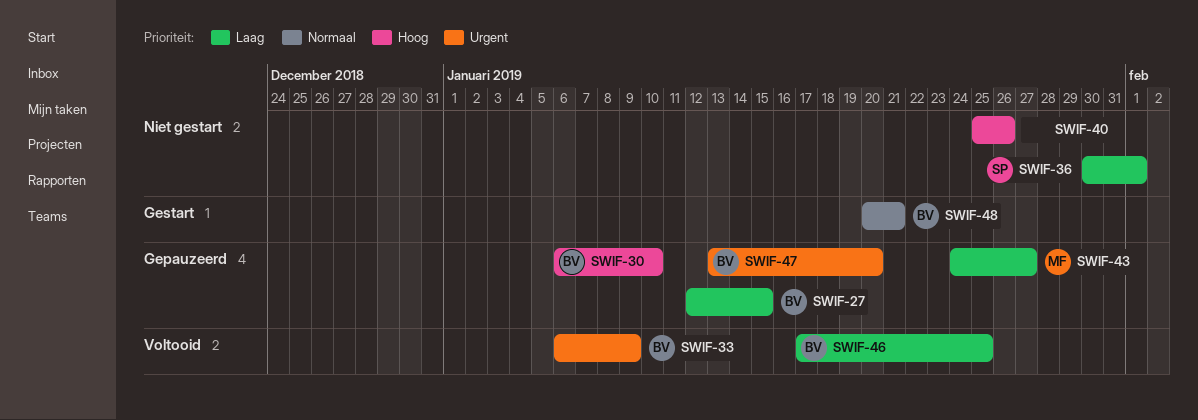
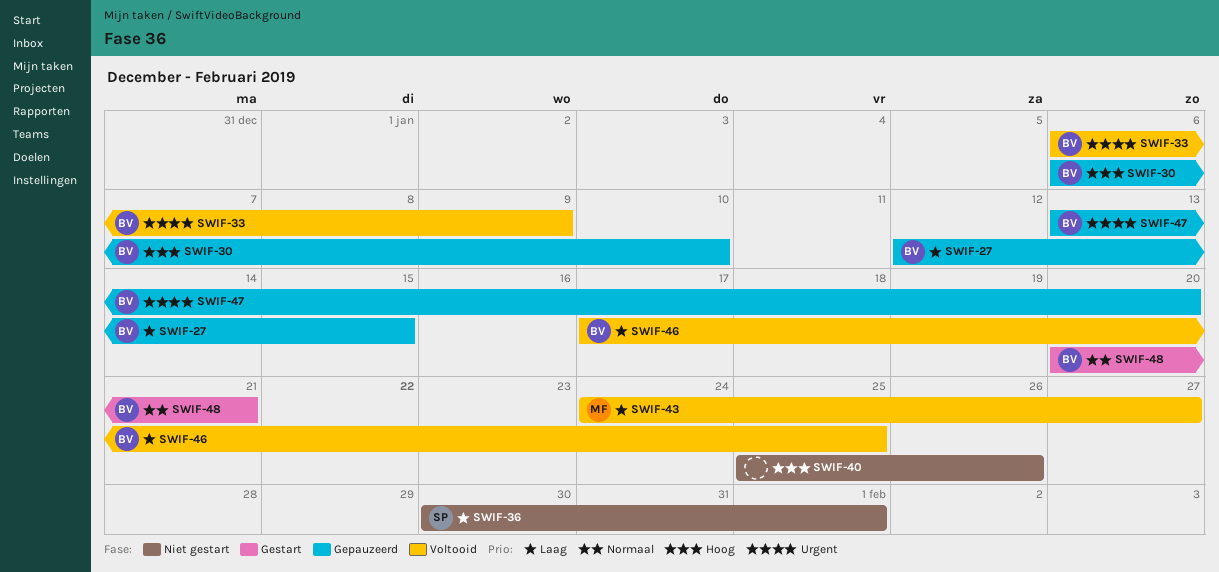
SWIF-43, status: Gepauzeerd -> Voltooid

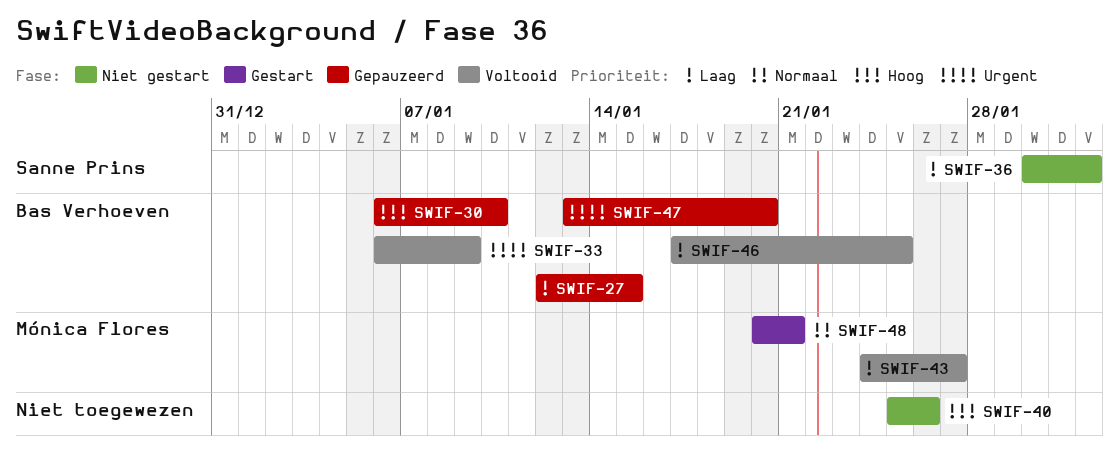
SWIF-48, owner: Bas Verhoeven -> Mónica Flores

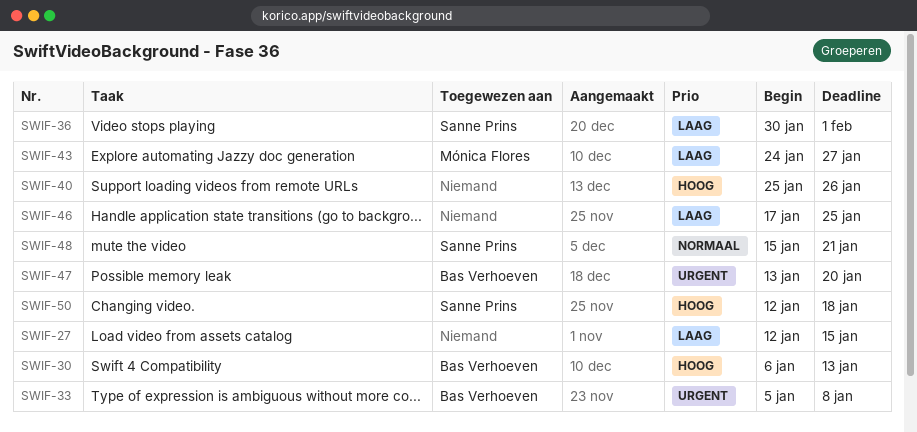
SWIF-27, owner: Bas Verhoeven -> none
SWIF-30, due: Jan 10 -> Jan 13
SWIF-33, start: Jan 6 -> Jan 5
SWIF-33, due: Jan 9 -> Jan 8
SWIF-46, owner: Bas Verhoeven -> none
SWIF-48, owner: Mónica Flores -> Sanne Prins
SWIF-48, start: Jan 20 -> Jan 15
SWIF-50: none -> present

